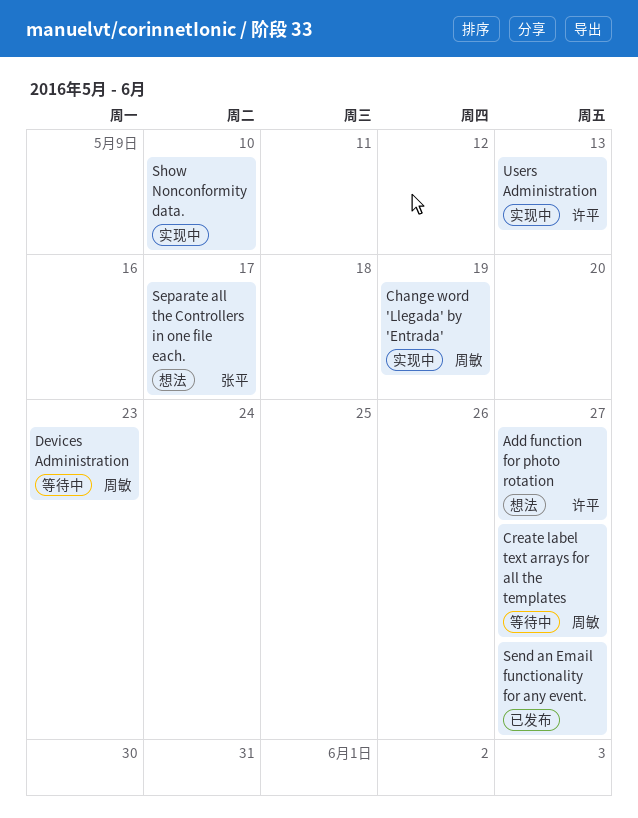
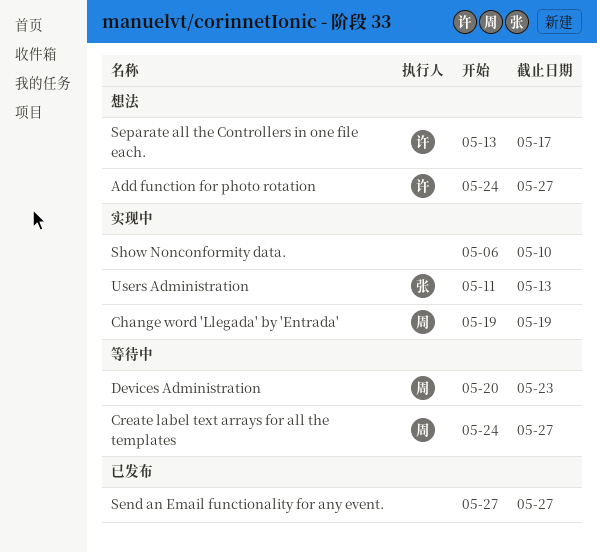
Separate all the Controllers in one file each., owner: 张平 -> 许平
Users Administration, owner: 许平 -> 张平

